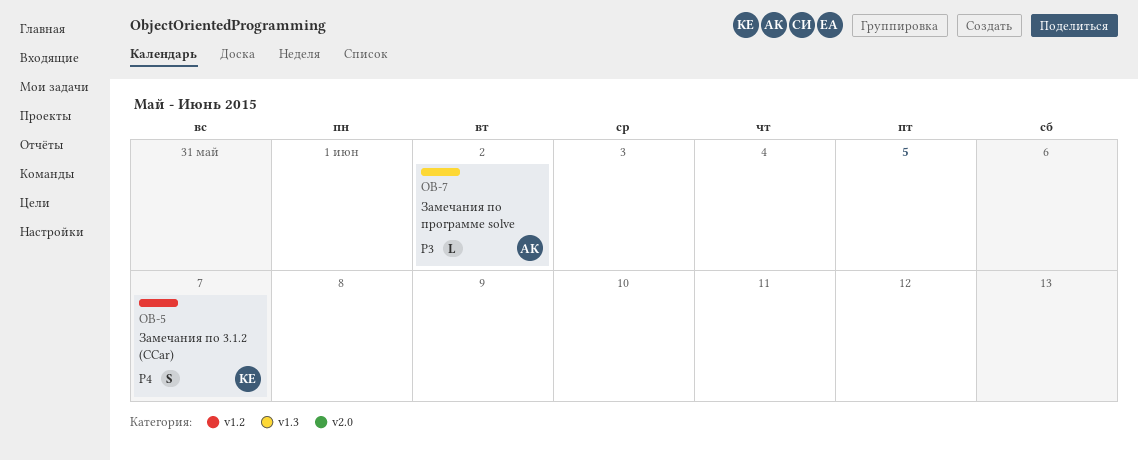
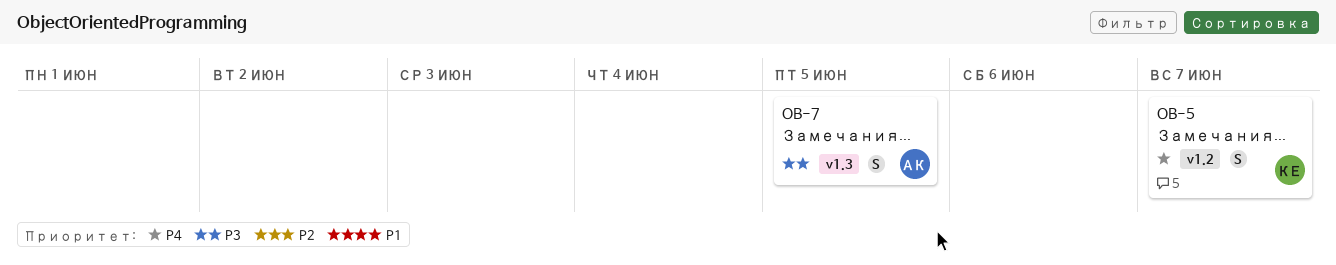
OB-7, estimate: L -> S
OB-7, due: Jun 2 -> Jun 5

